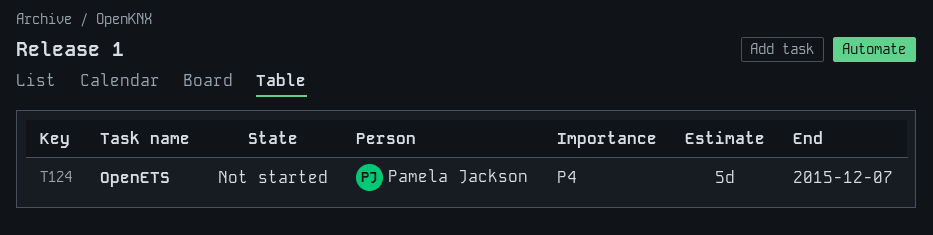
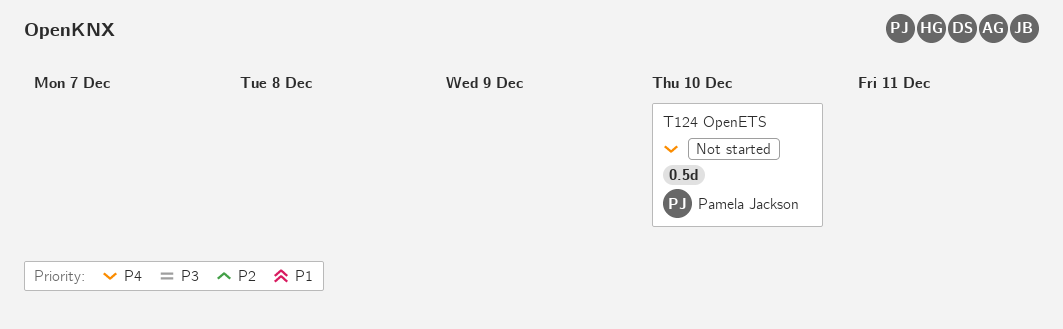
T124, estimate: 5d -> 0.5d
T124, due: Dec 7 -> Dec 10

